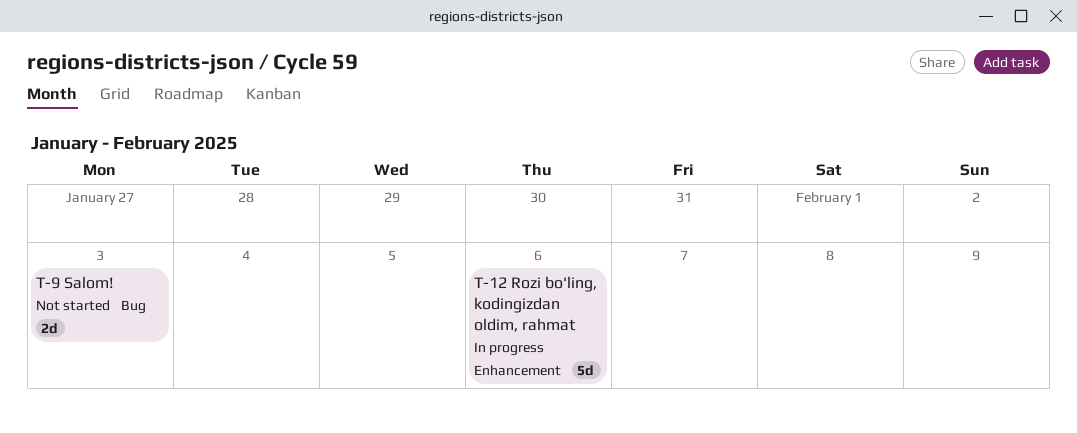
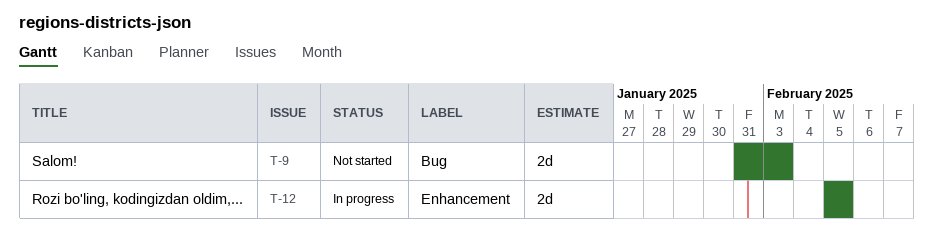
T-12, estimate: 5d -> 2d
T-12, due: Feb 6 -> Feb 5

